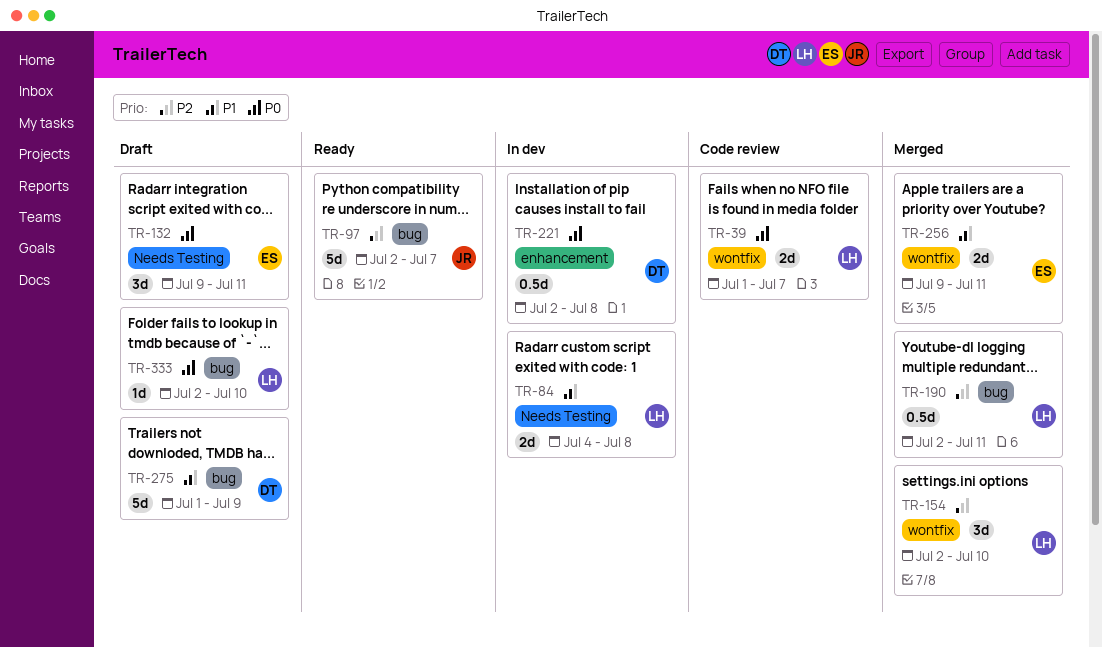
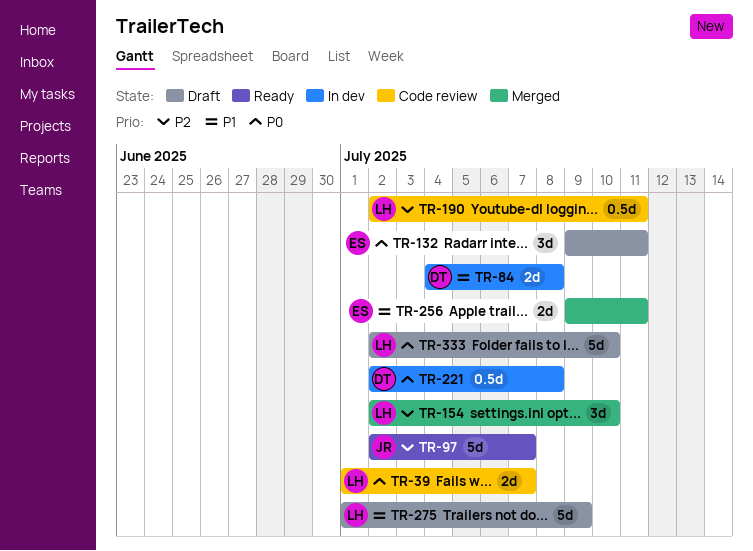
TR-84, owner: LH -> DT
TR-190, status: Merged -> Code review
TR-275, owner: DT -> LH
TR-333, estimate: 1d -> 5d

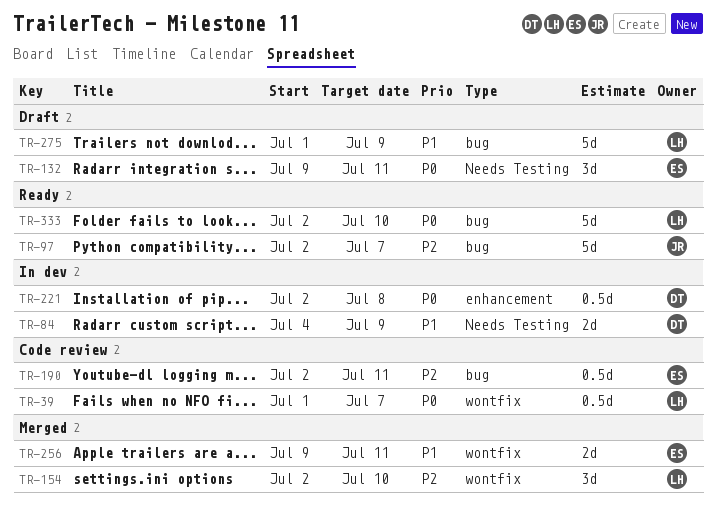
TR-39, estimate: 2d -> 0.5d
TR-84, due: Jul 8 -> Jul 9
TR-190, owner: LH -> ES
TR-333, status: Draft -> Ready

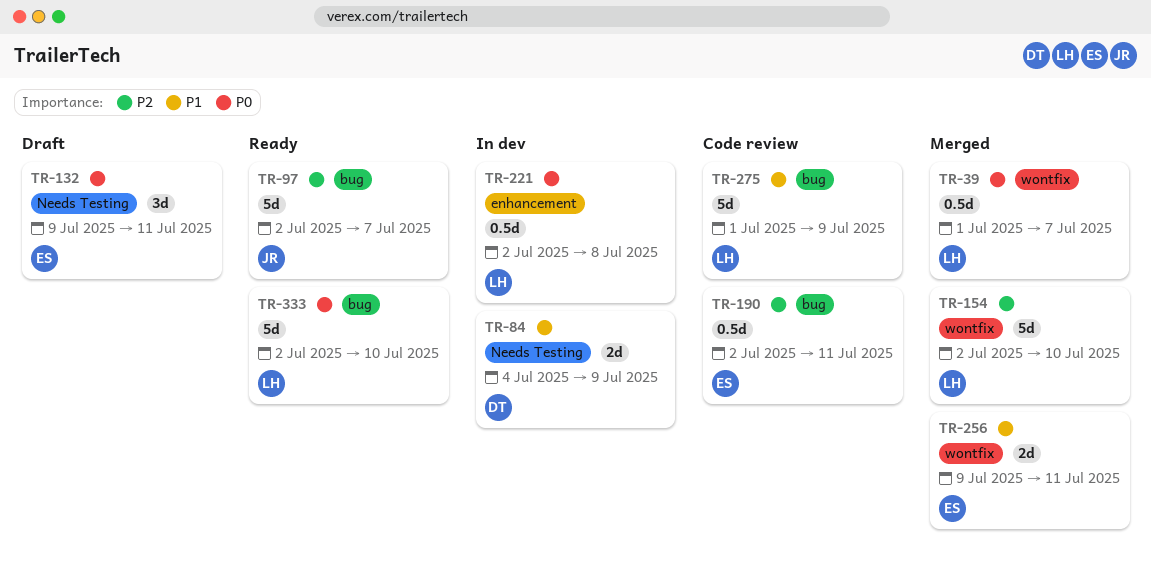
TR-39, status: Code review -> Merged
TR-154, estimate: 3d -> 5d
TR-221, owner: DT -> LH
TR-275, status: Draft -> Code review

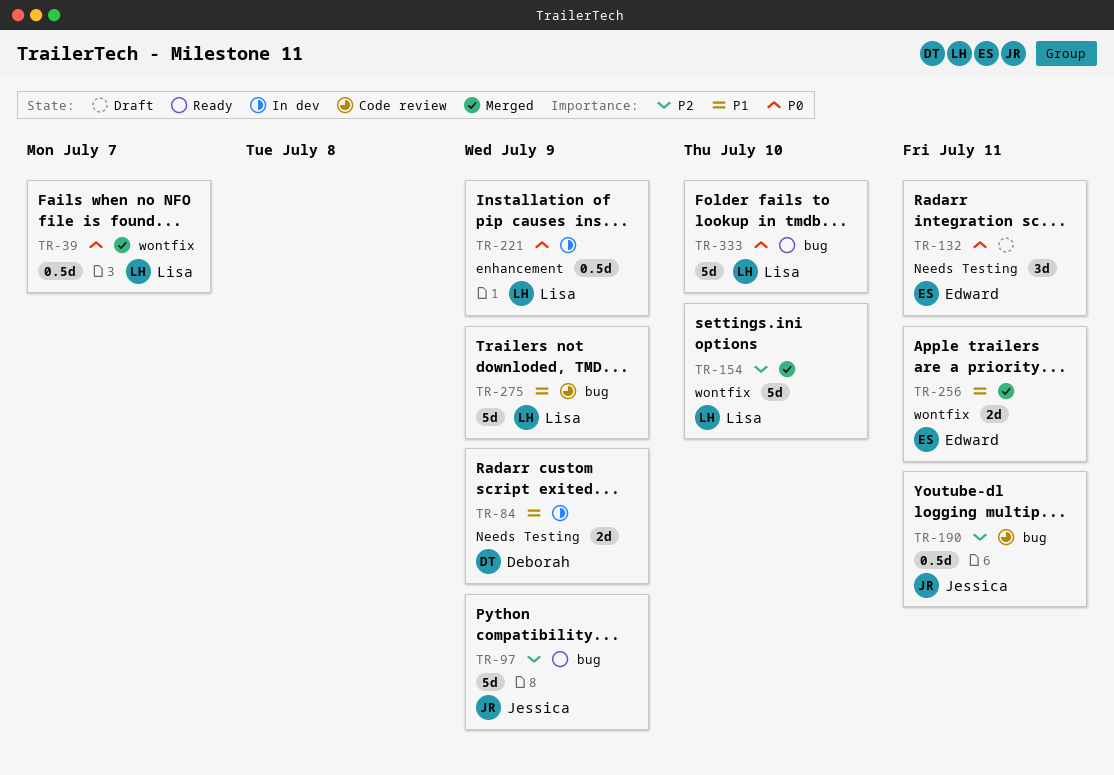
TR-97, due: Jul 7 -> Jul 9
TR-190, owner: Edward -> Jessica
TR-221, due: Jul 8 -> Jul 9

